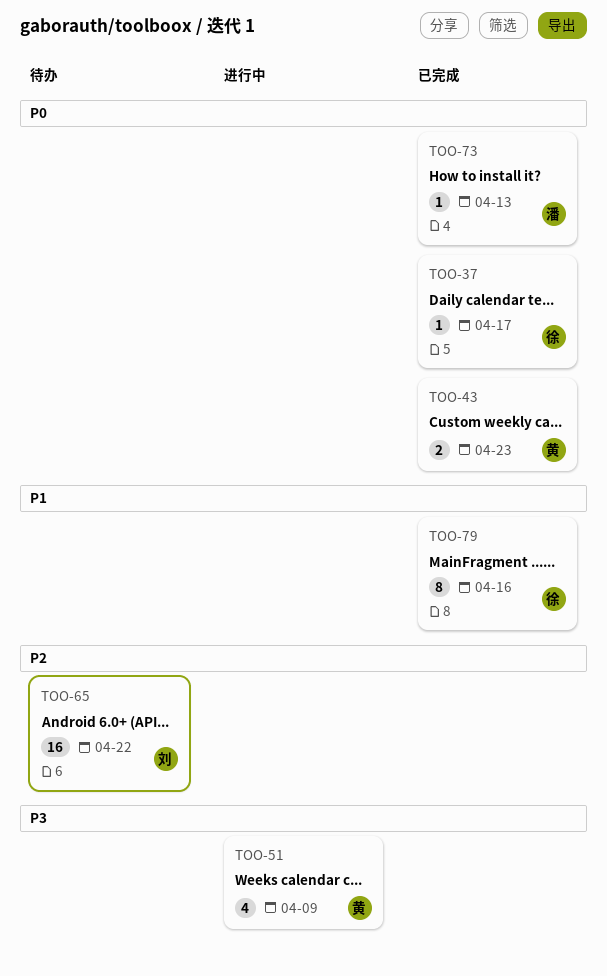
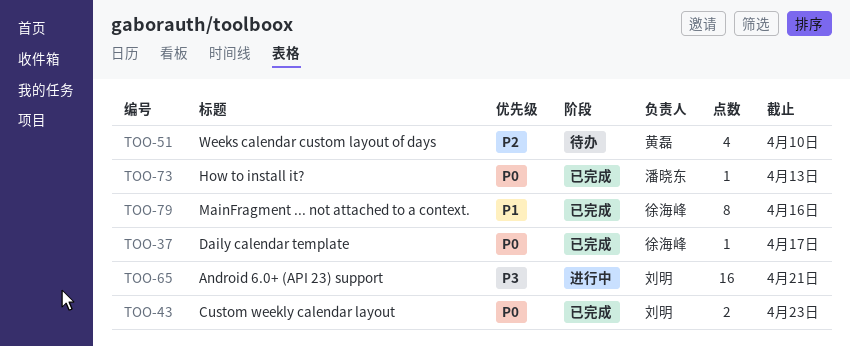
TOO-43, owner: 黄磊 -> 刘明
TOO-51, status: 进行中 -> 待办
TOO-51, priority: P3 -> P2
TOO-51, due: Apr 9 -> Apr 10
TOO-65, status: 待办 -> 进行中
TOO-65, priority: P2 -> P3
TOO-65, due: Apr 22 -> Apr 21

